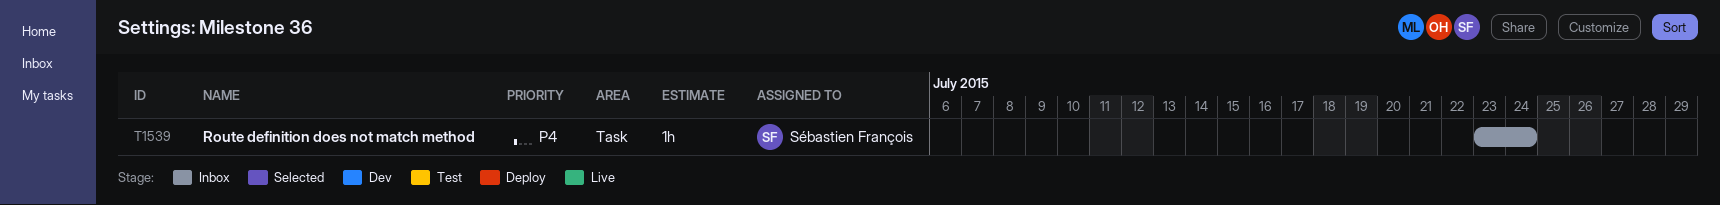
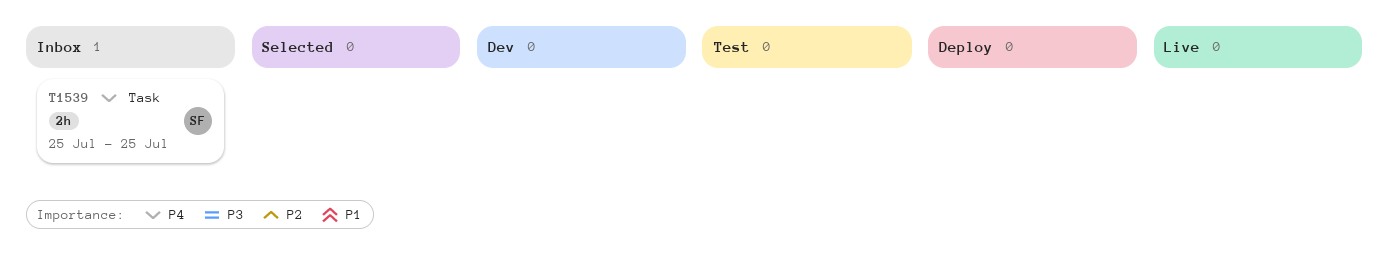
T1539, estimate: 1h -> 2h
T1539, start: Jul 23 -> Jul 25
T1539, due: Jul 24 -> Jul 25

